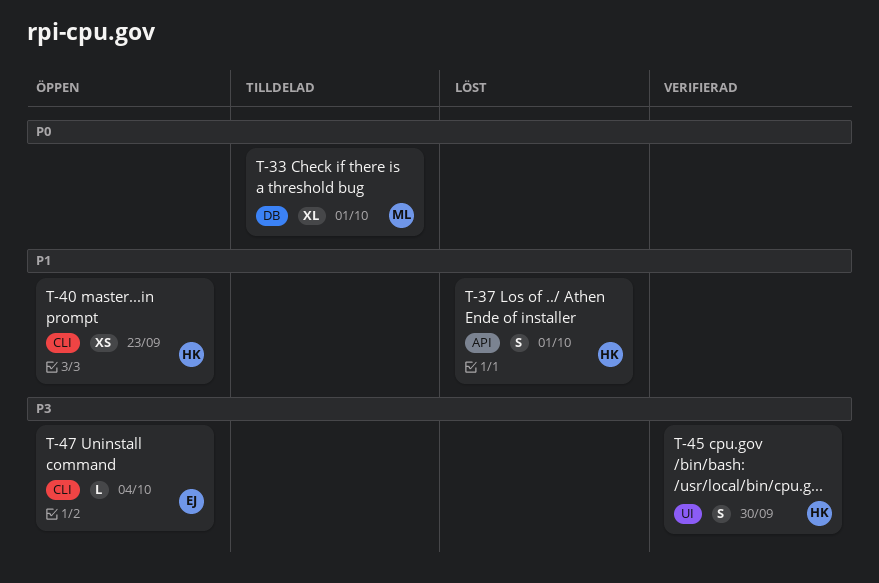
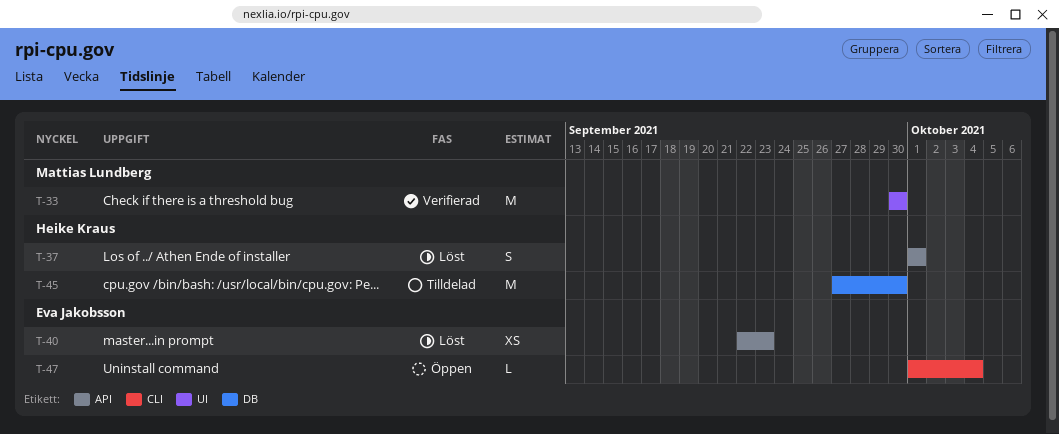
T-33, status: Tilldelad -> Verifierad
T-33, label: DB -> UI
T-33, estimate: XL -> M
T-33, due: Oct 1 -> Sep 30
T-40, status: Öppen -> Löst
T-40, owner: Heike Kraus -> Eva Jakobsson
T-40, label: CLI -> API
T-45, status: Verifierad -> Tilldelad
T-45, label: UI -> DB
T-45, estimate: S -> M

